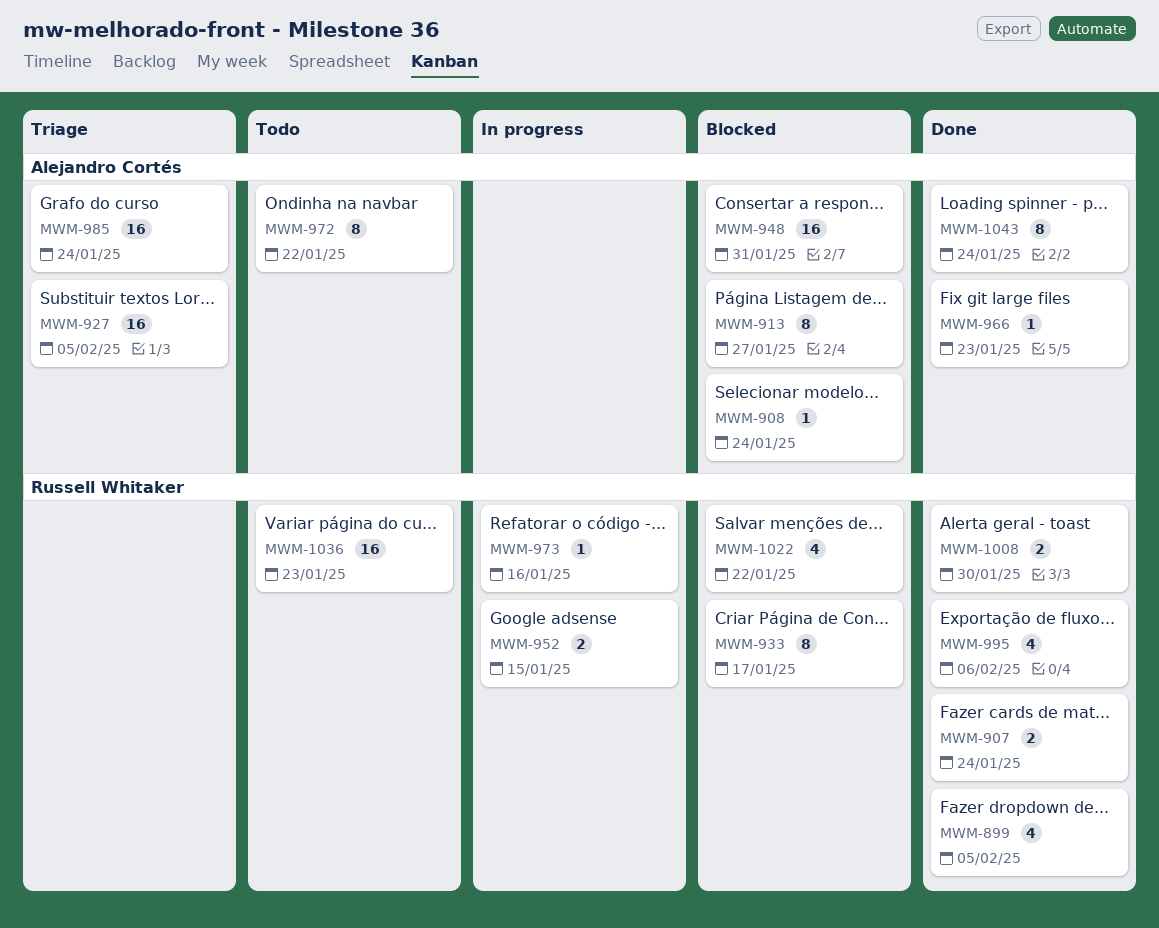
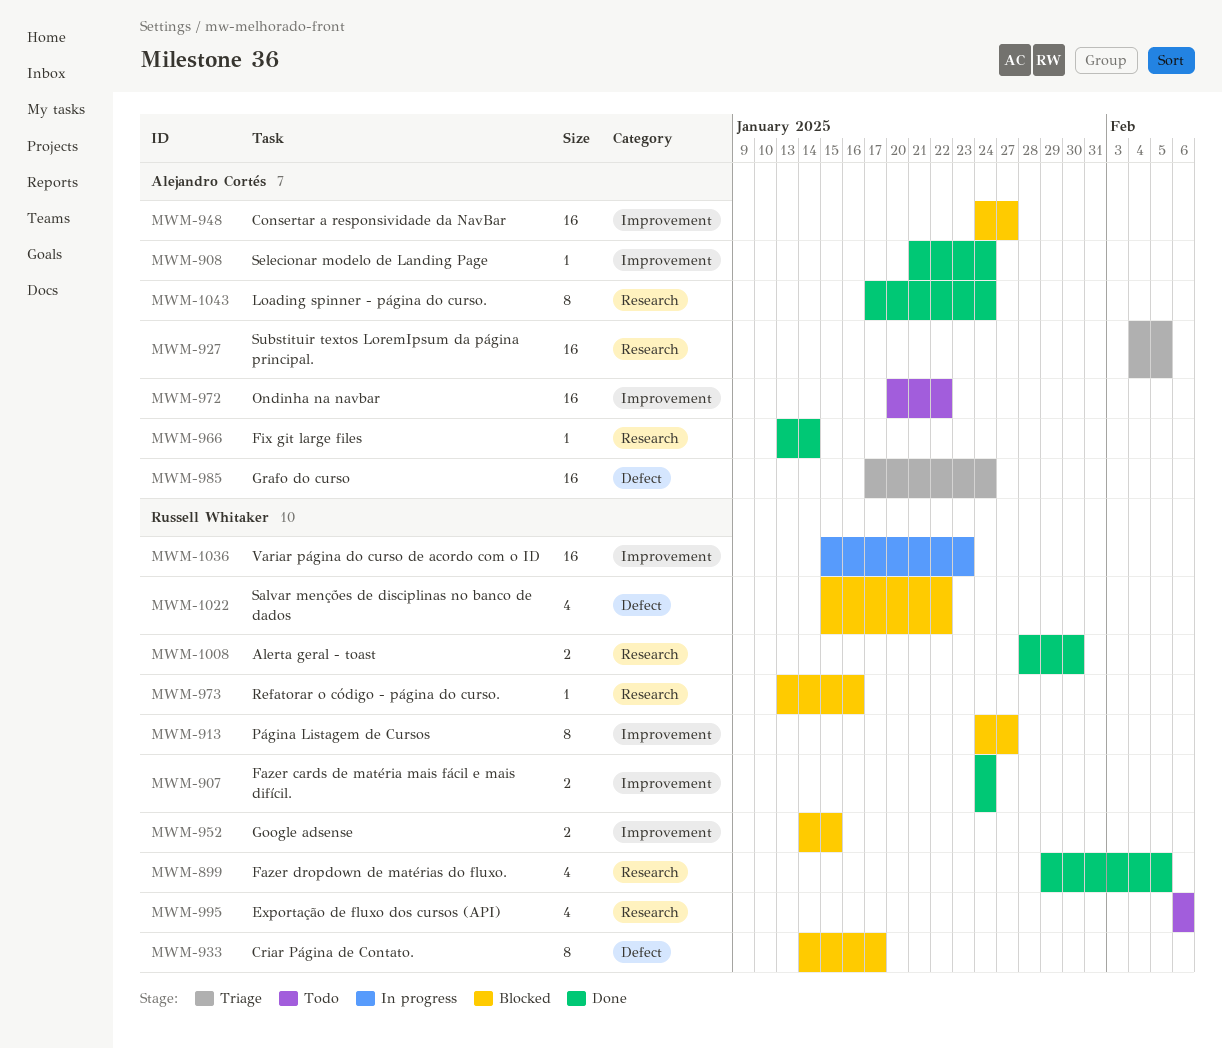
MWM-908, status: Blocked -> Done
MWM-913, owner: Alejandro Cortés -> Russell Whitaker
MWM-948, due: Jan 31 -> Jan 27
MWM-952, status: In progress -> Blocked
MWM-966, due: Jan 23 -> Jan 14
MWM-972, estimate: 8 -> 16
MWM-973, status: In progress -> Blocked
MWM-995, status: Done -> Todo
MWM-1036, status: Todo -> In progress

